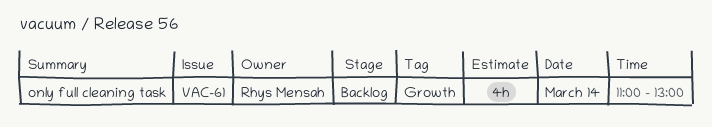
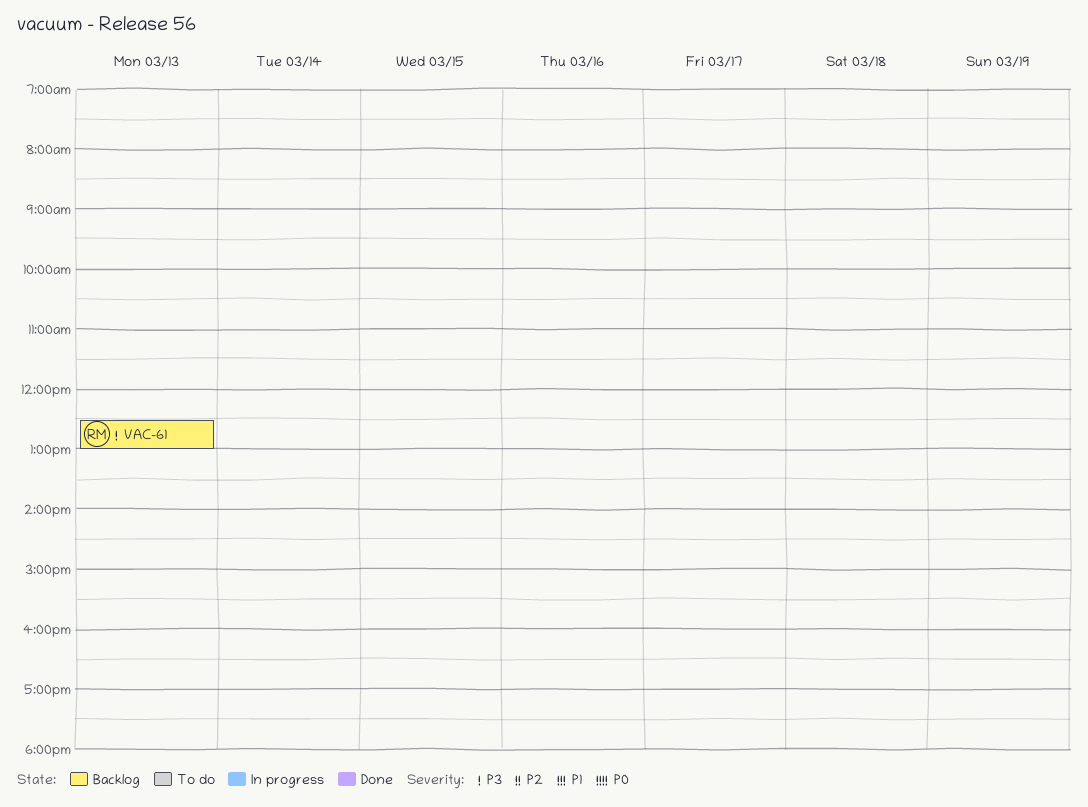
VAC-61, day: Mar 14 -> Mar 13
VAC-61, begins: 11:00 -> 12:30

